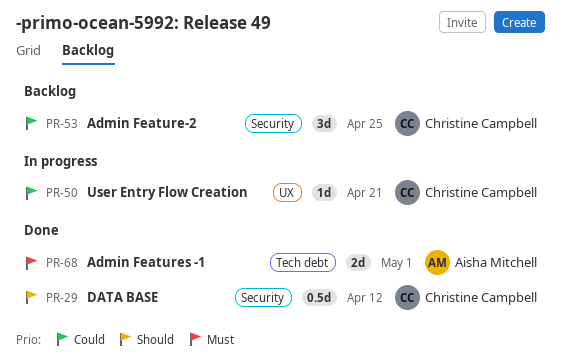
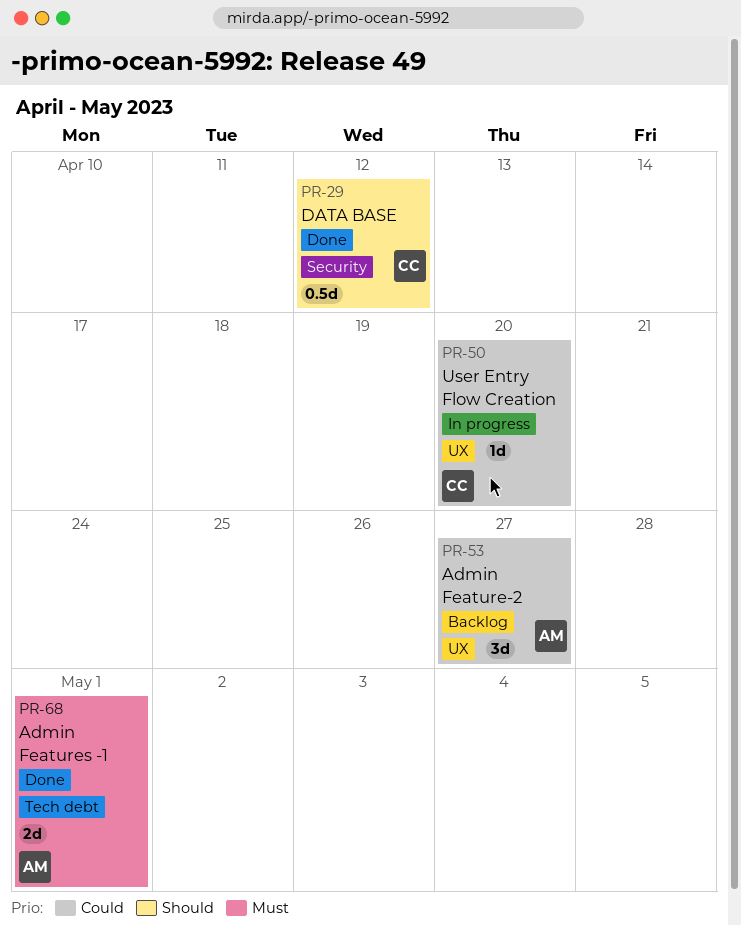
PR-50, due: Apr 21 -> Apr 20
PR-53, owner: Christine Campbell -> Aisha Mitchell
PR-53, label: Security -> UX
PR-53, due: Apr 25 -> Apr 27

